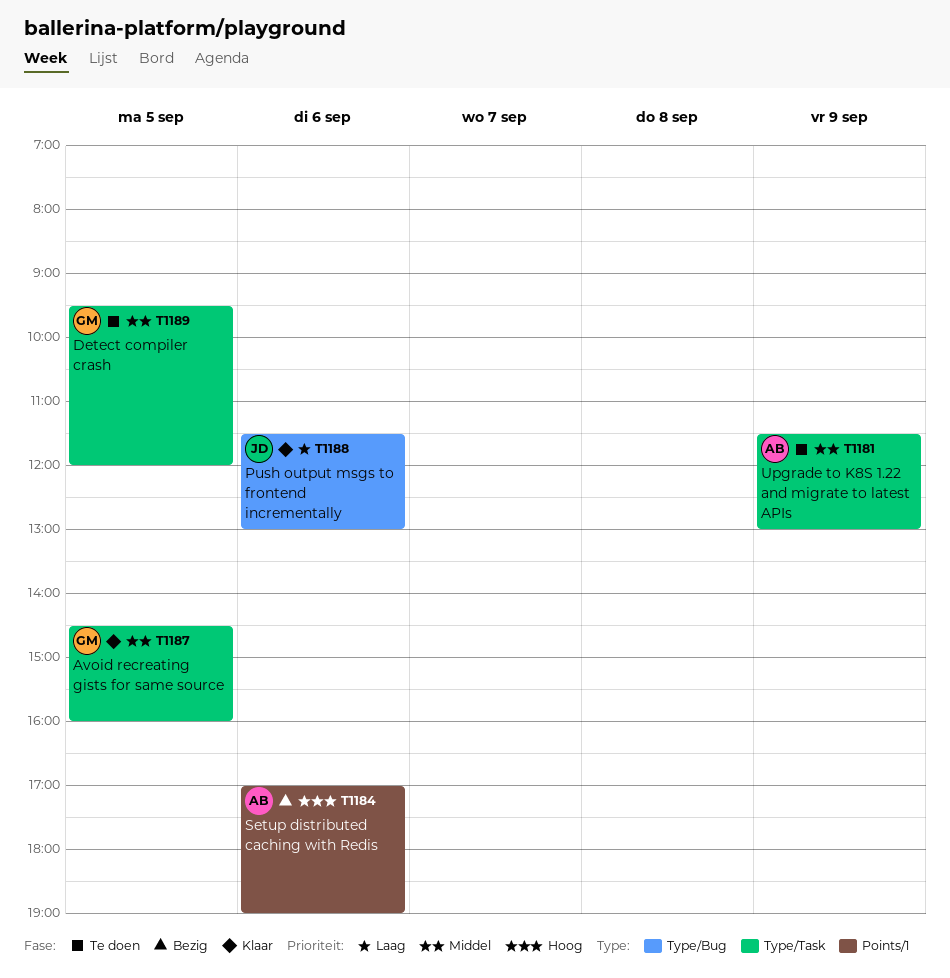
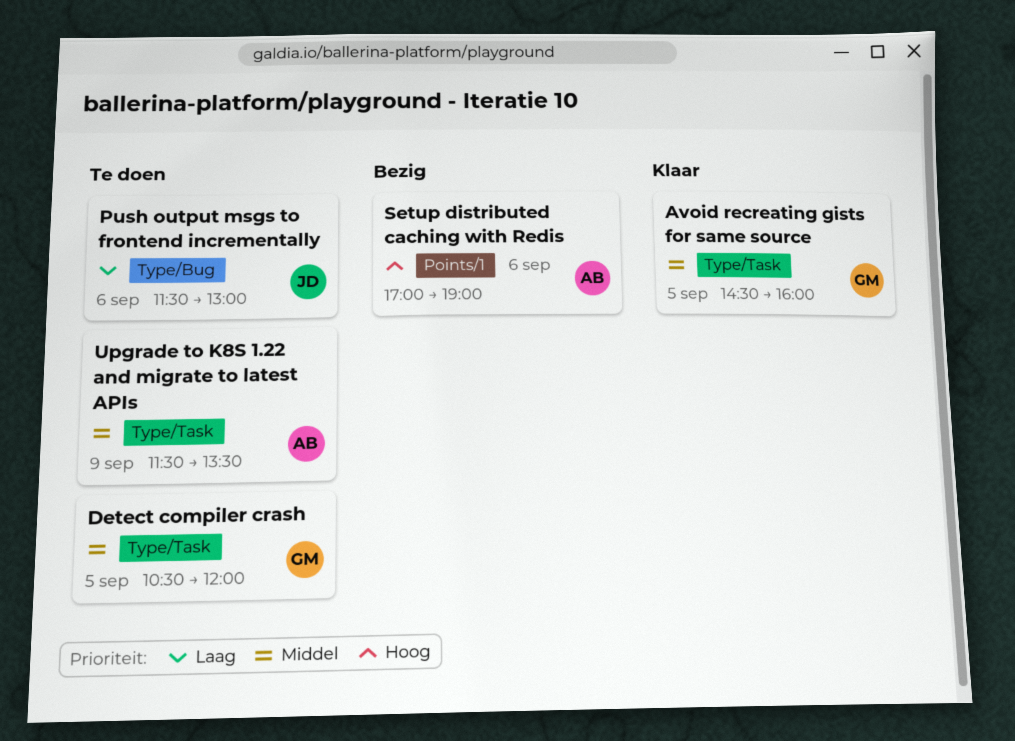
Detect compiler crash, begins: 09:30 -> 10:30
Push output msgs to frontend incrementally, status: Klaar -> Te doen
Upgrade to K8S 1.22 and migrate to latest APIs, ends: 13:00 -> 13:30

